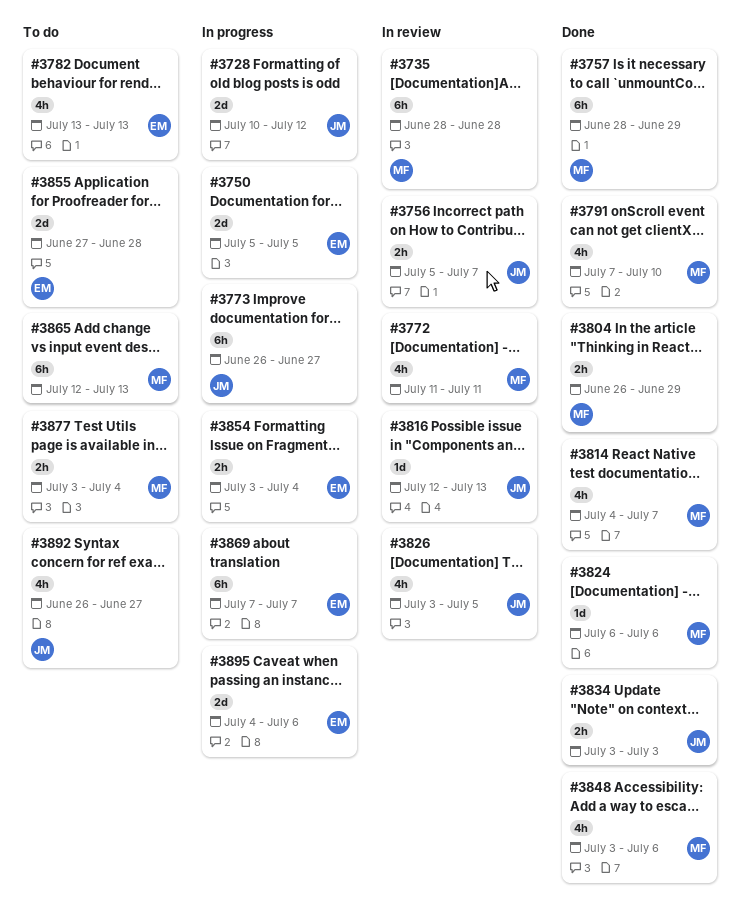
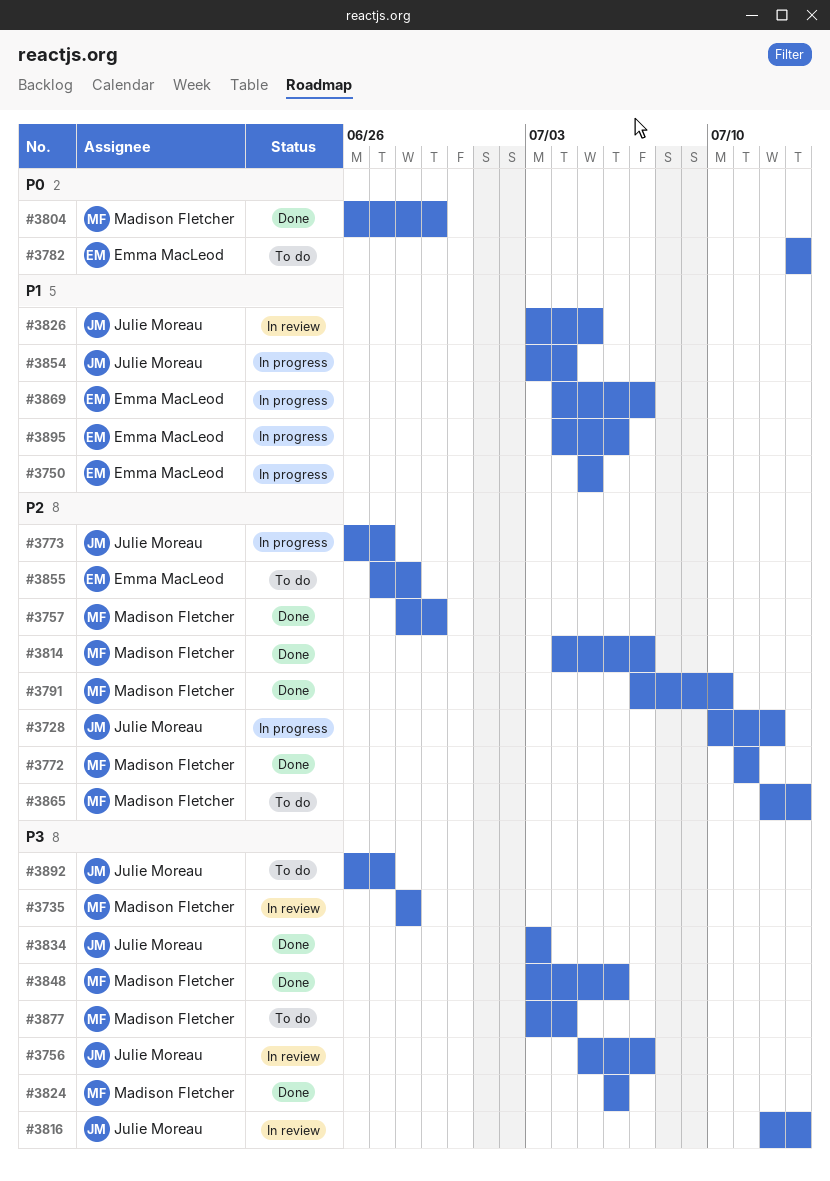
#3772, status: In review -> Done
#3854, owner: Emma MacLeod -> Julie Moreau
#3869, start: Jul 7 -> Jul 4

